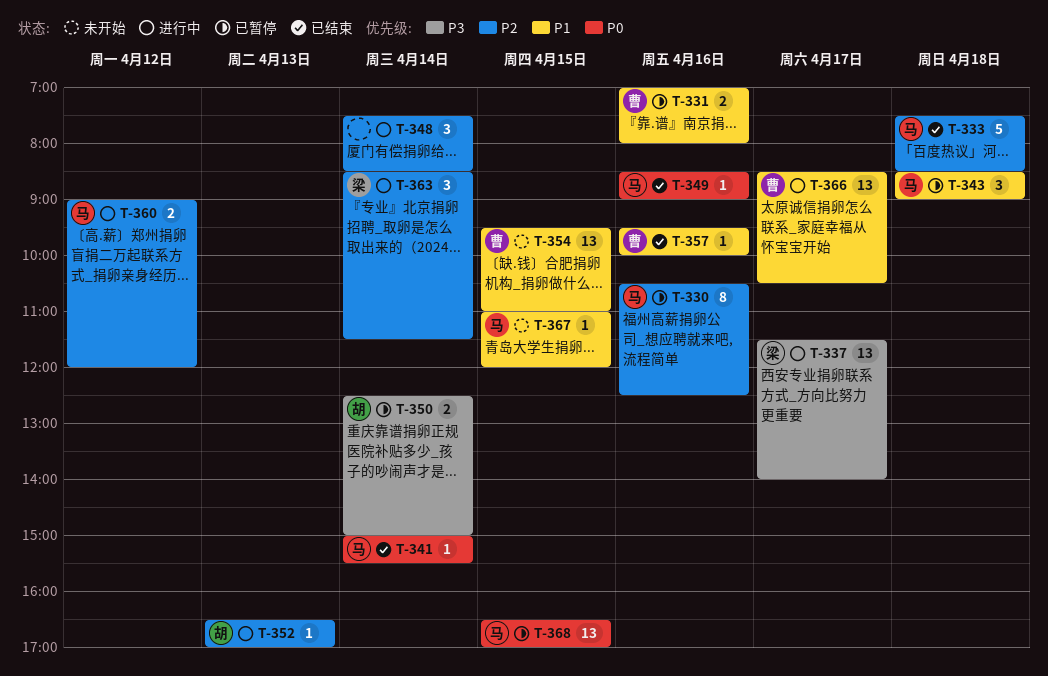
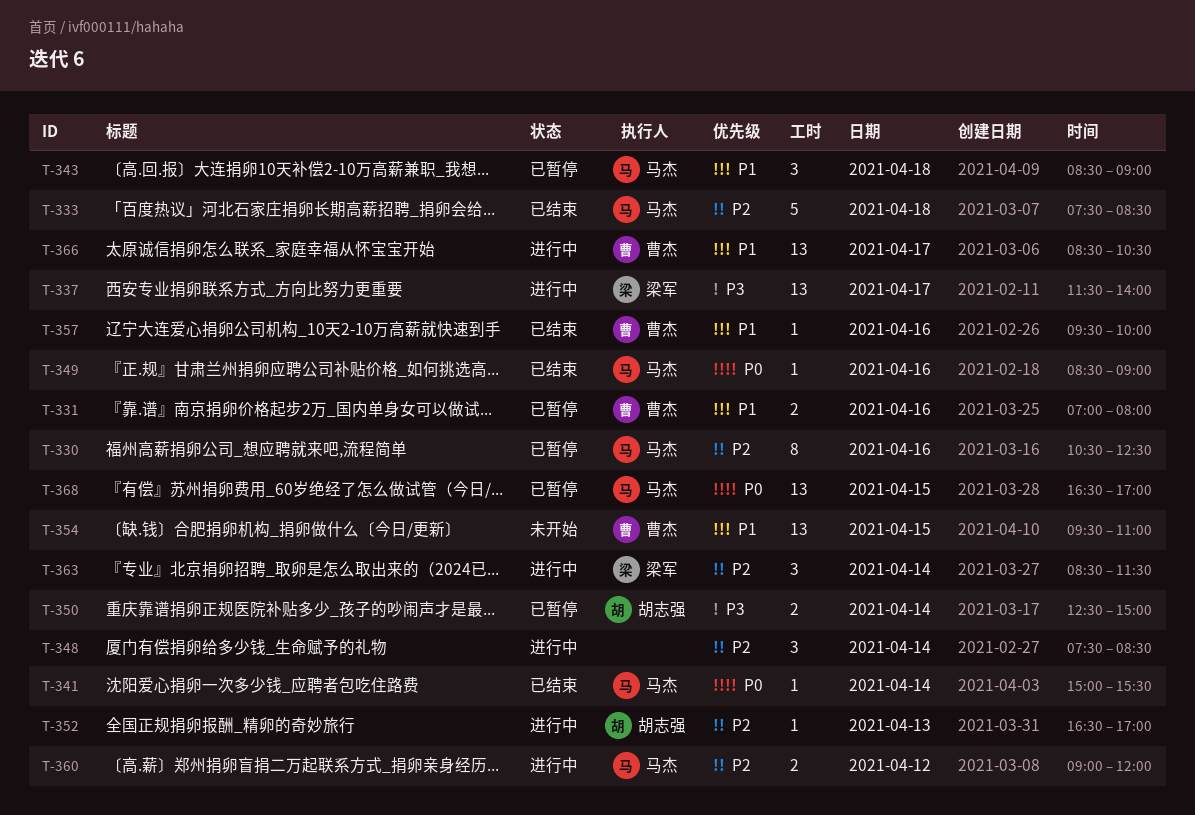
T-367: present -> none

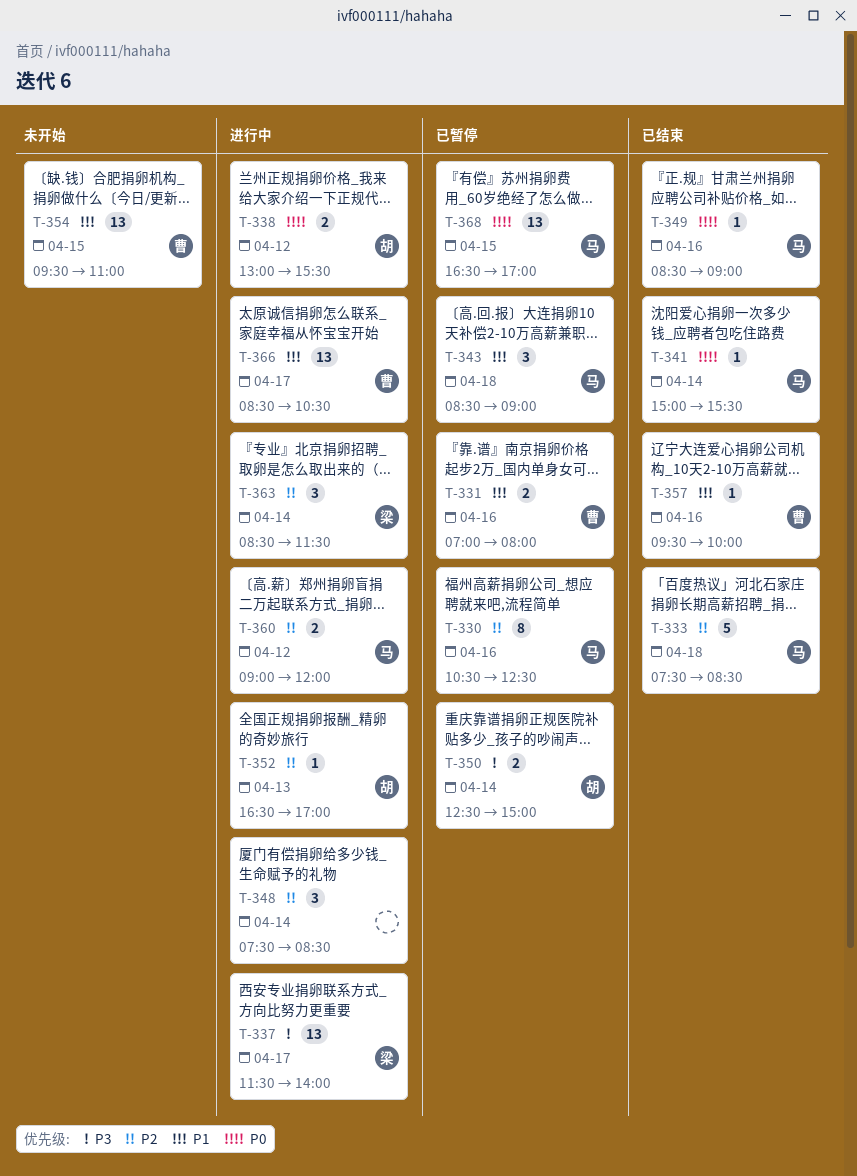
T-338: none -> present

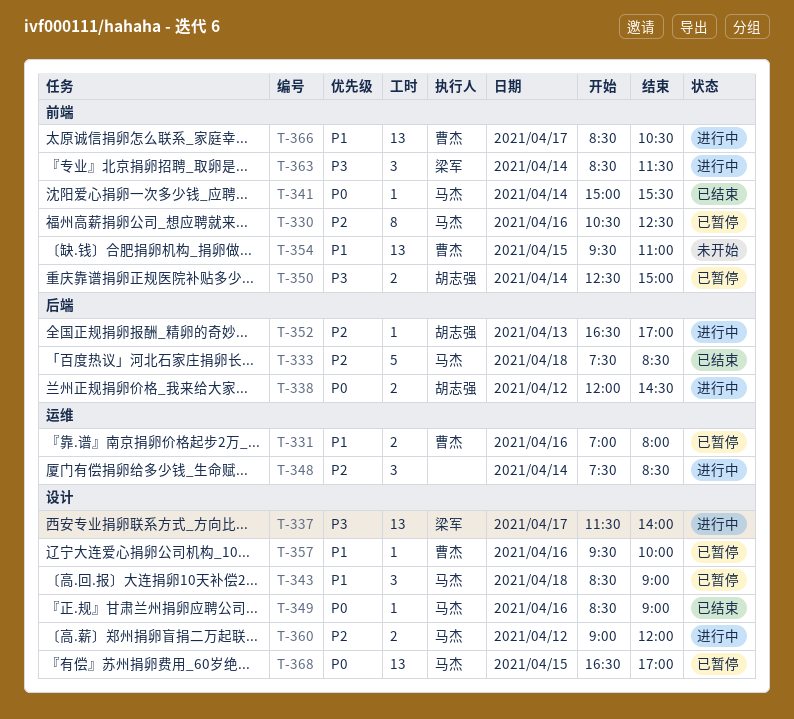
T-338, begins: 13:00 -> 12:00
T-338, ends: 15:30 -> 14:30
T-357, status: 已结束 -> 已暂停
T-363, priority: P2 -> P3

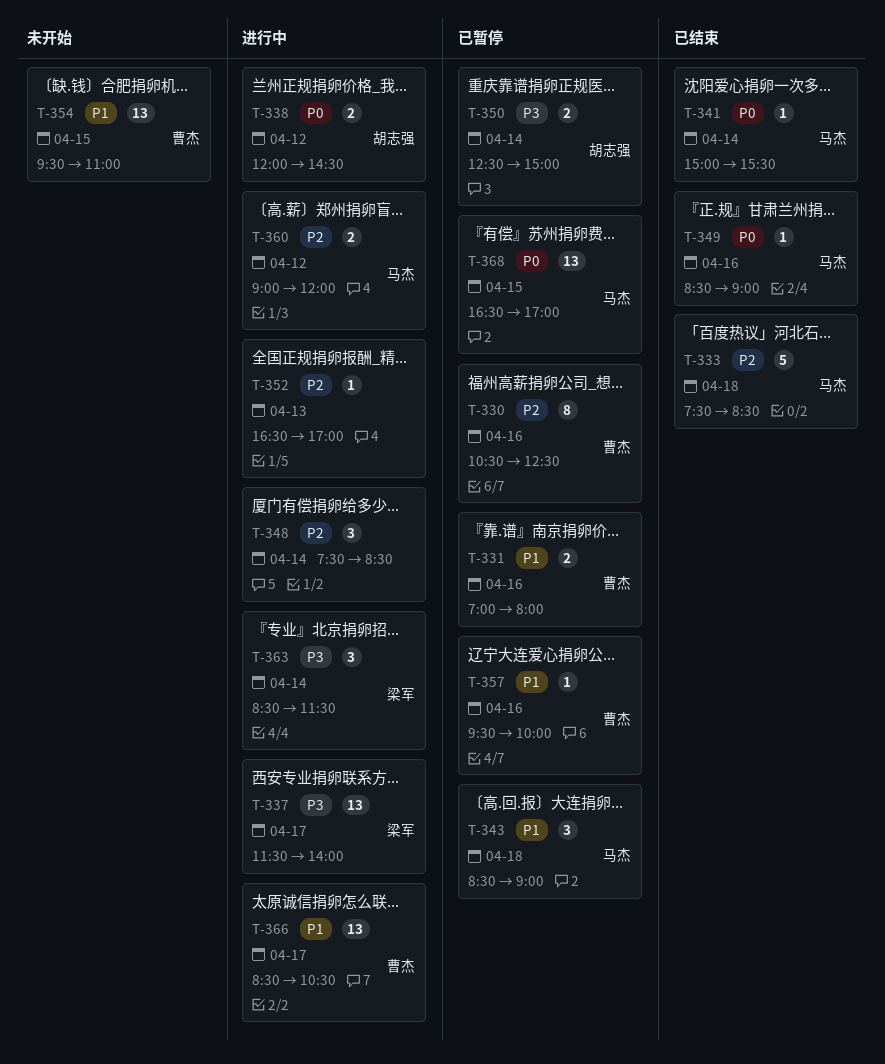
T-330, owner: 马杰 -> 曹杰
T-352, owner: 胡志强 -> none

